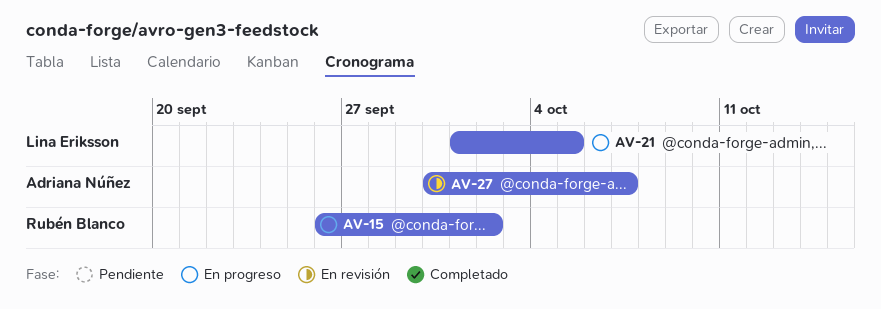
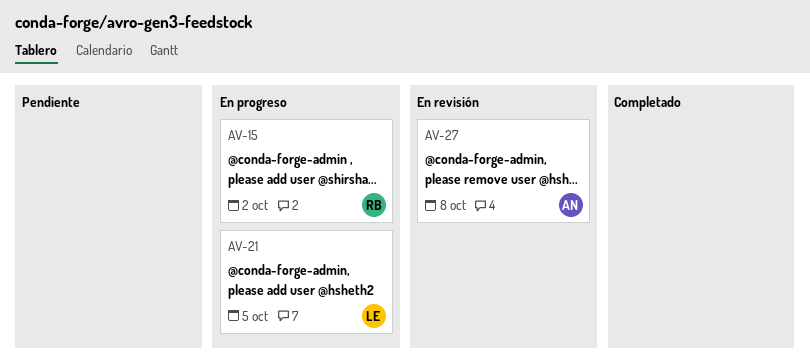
AV-27, due: Oct 7 -> Oct 8

